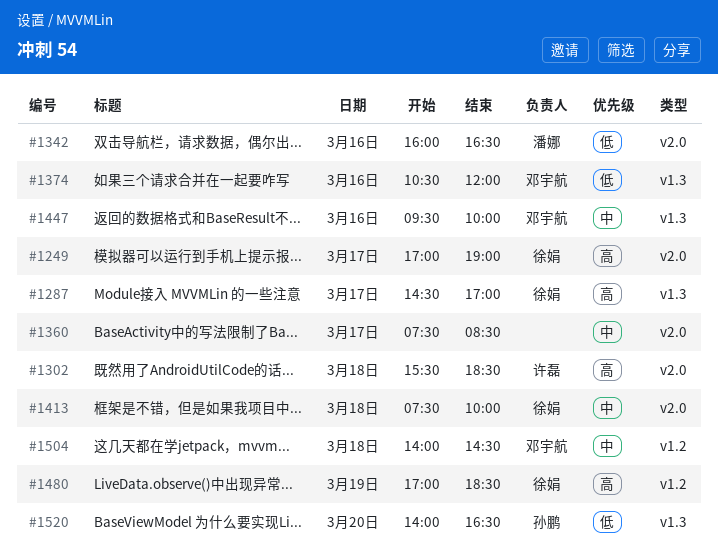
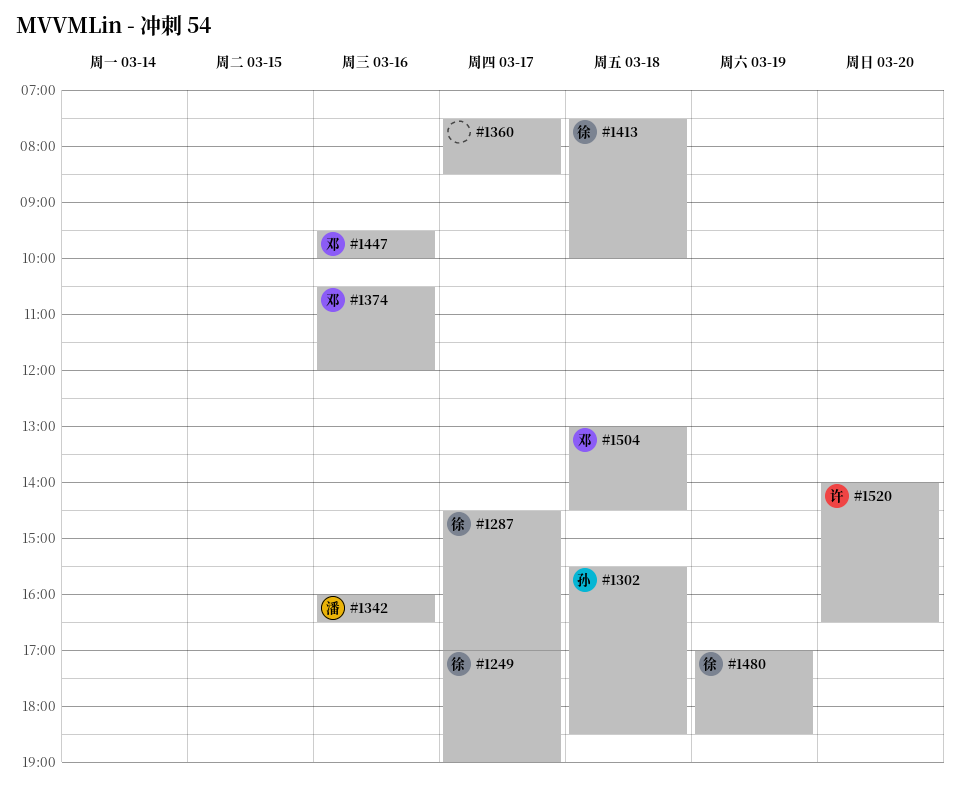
#1302, owner: 许磊 -> 孙鹏
#1504, begins: 14:00 -> 13:00
#1520, owner: 孙鹏 -> 许磊

